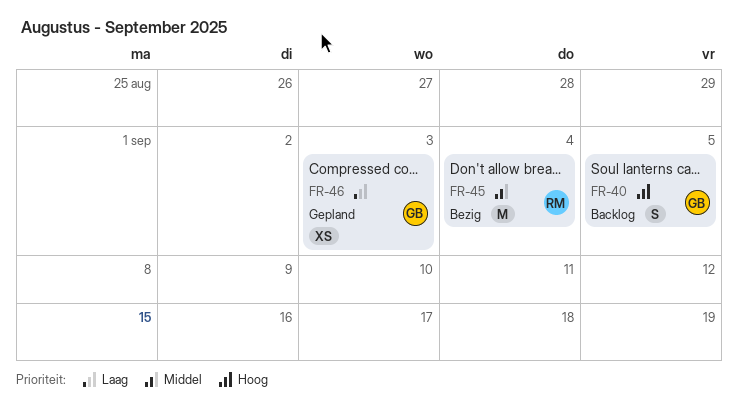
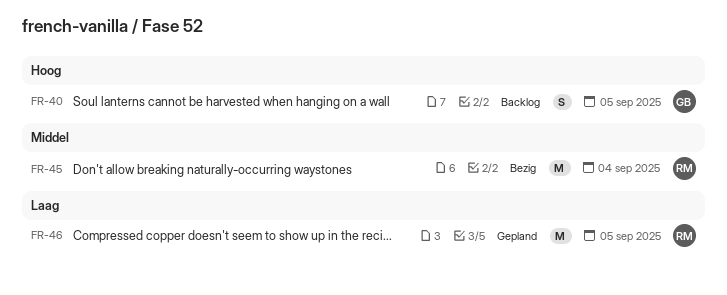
FR-46, owner: GB -> RM
FR-46, estimate: XS -> M
FR-46, due: Sep 3 -> Sep 5

